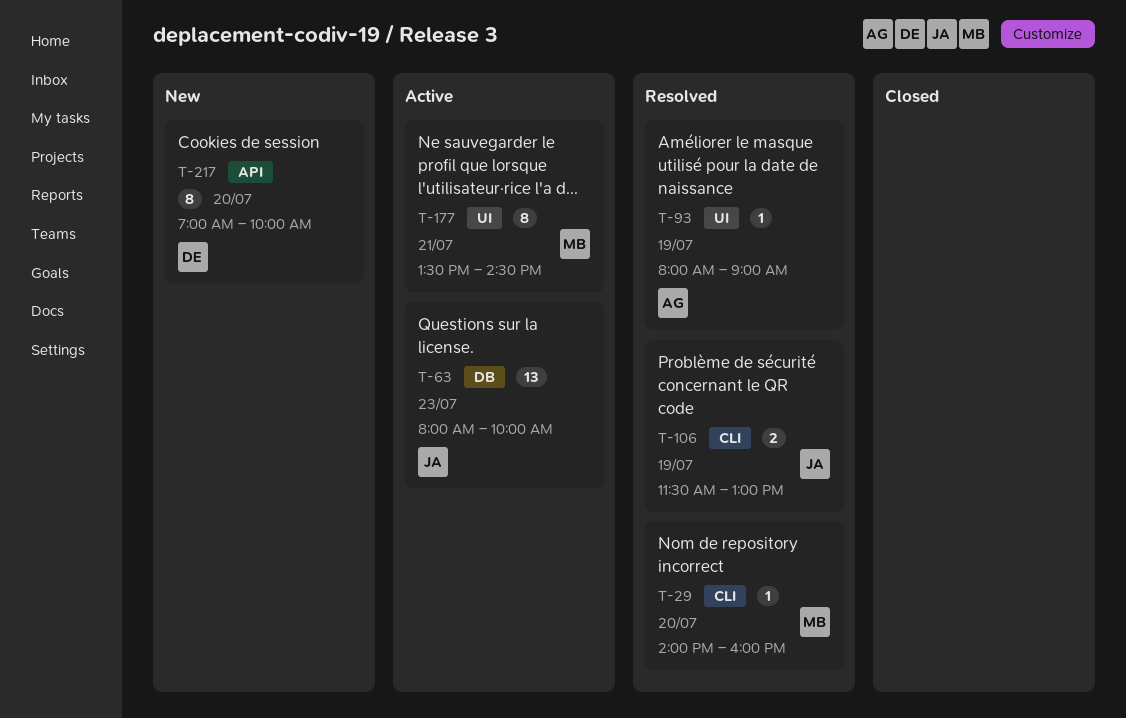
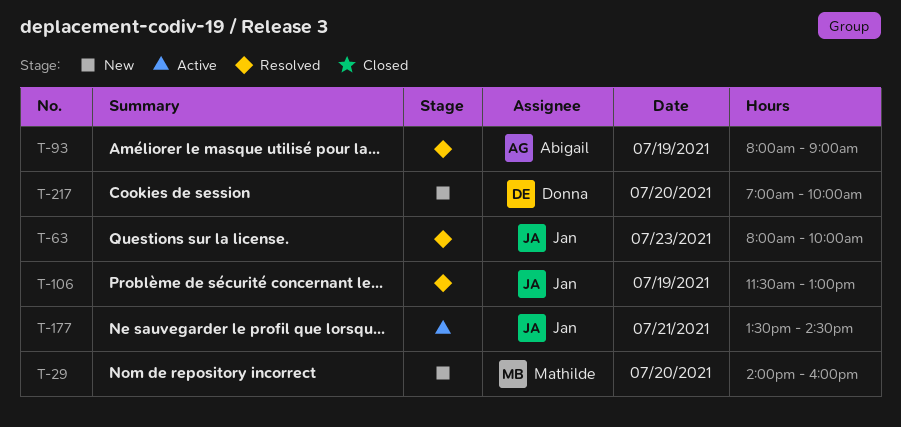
T-29, status: Resolved -> New
T-63, status: Active -> Resolved
T-177, owner: Mathilde -> Jan

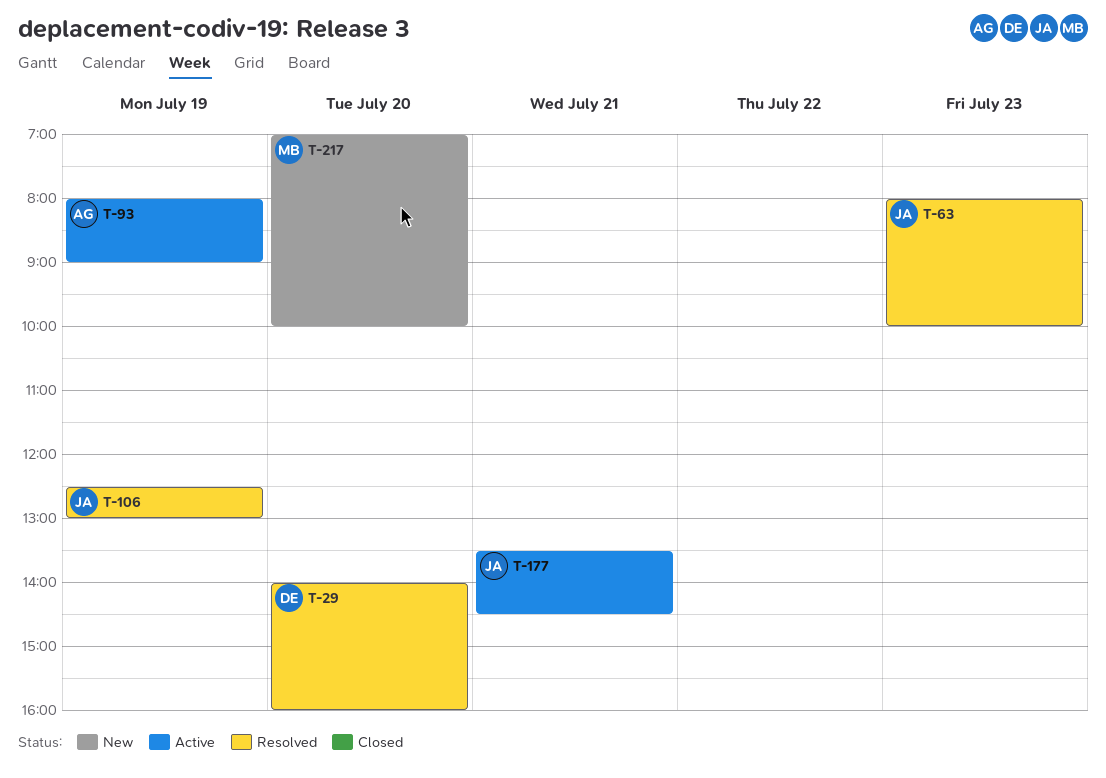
T-29, status: New -> Resolved
T-29, owner: Mathilde -> Donna
T-93, status: Resolved -> Active
T-106, begins: 11:30 -> 12:30
T-217, owner: Donna -> Mathilde

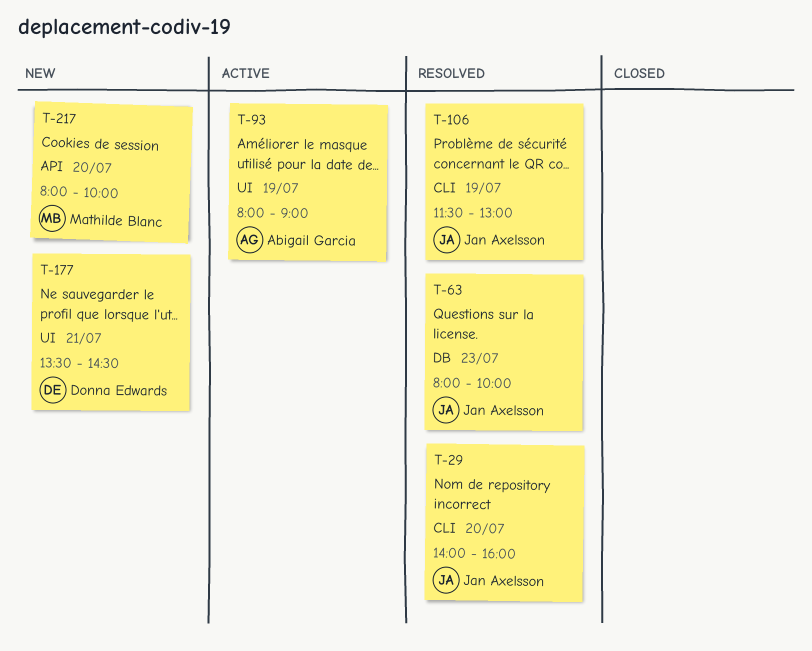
T-29, owner: Donna Edwards -> Jan Axelsson
T-106, begins: 12:30 -> 11:30
T-177, status: Active -> New
T-177, owner: Jan Axelsson -> Donna Edwards
T-217, begins: 07:00 -> 08:00

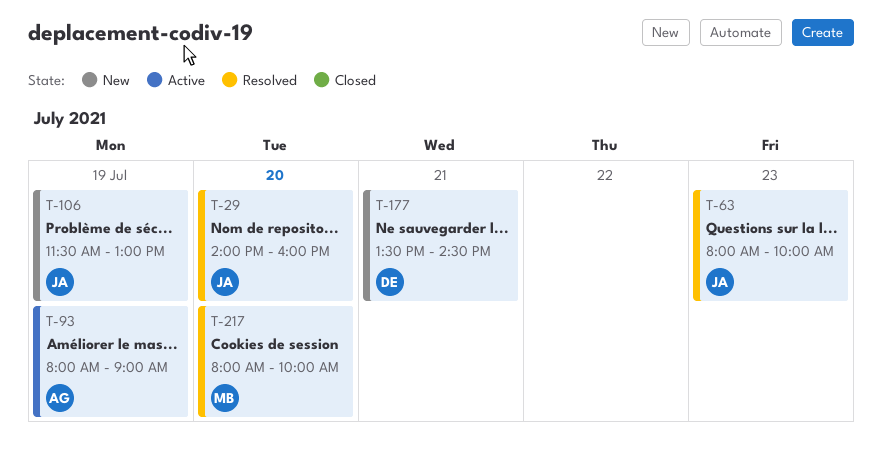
T-106, status: Resolved -> New
T-217, status: New -> Resolved

